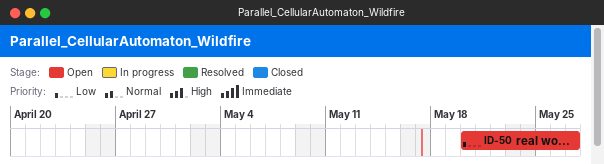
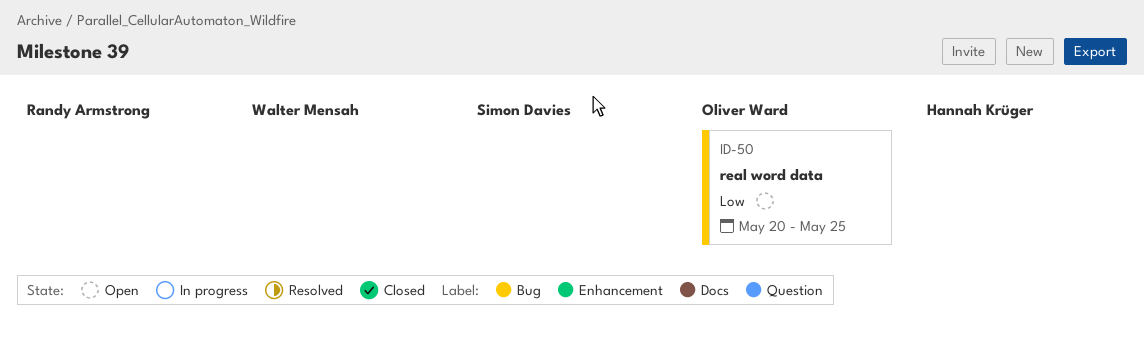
ID-50, due: May 27 -> May 25

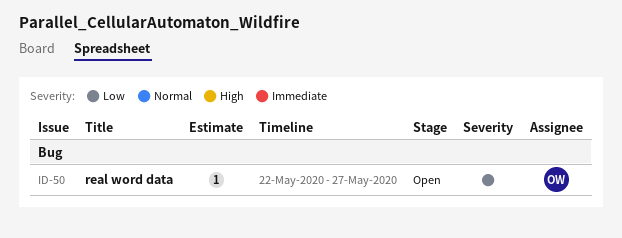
ID-50, start: May 20 -> May 22
ID-50, due: May 25 -> May 27

